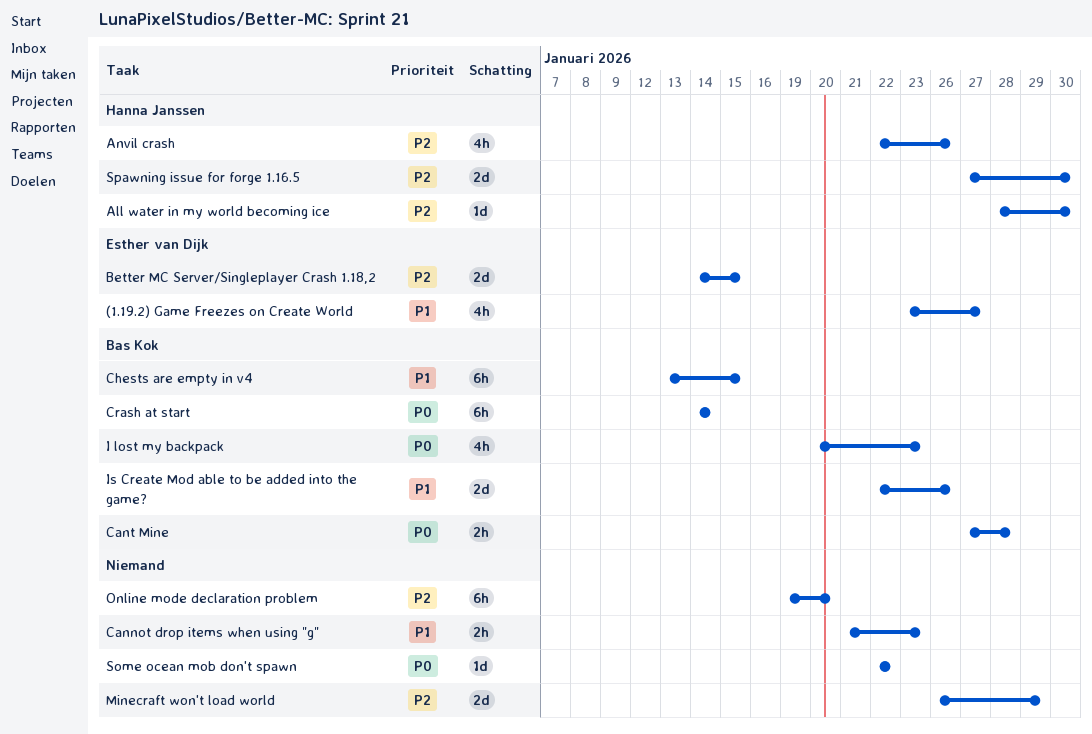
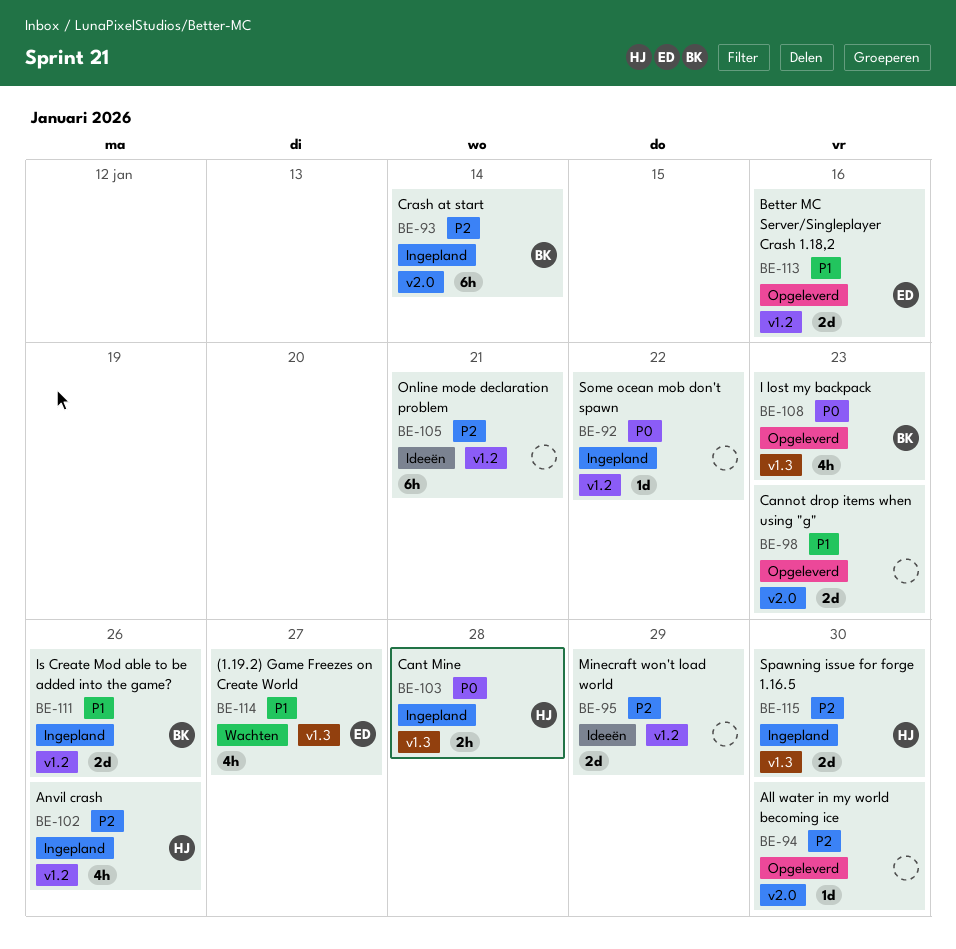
All water in my world becoming ice, owner: Hanna Janssen -> none
Better MC Server/Singleplayer Crash 1.18,2, priority: P2 -> P1
Better MC Server/Singleplayer Crash 1.18,2, due: Jan 15 -> Jan 16
Cannot drop items when using "g", estimate: 2h -> 2d
Cant Mine, owner: Bas Kok -> Hanna Janssen
Chests are empty in v4: present -> none
Crash at start, priority: P0 -> P2
Online mode declaration problem, due: Jan 20 -> Jan 21

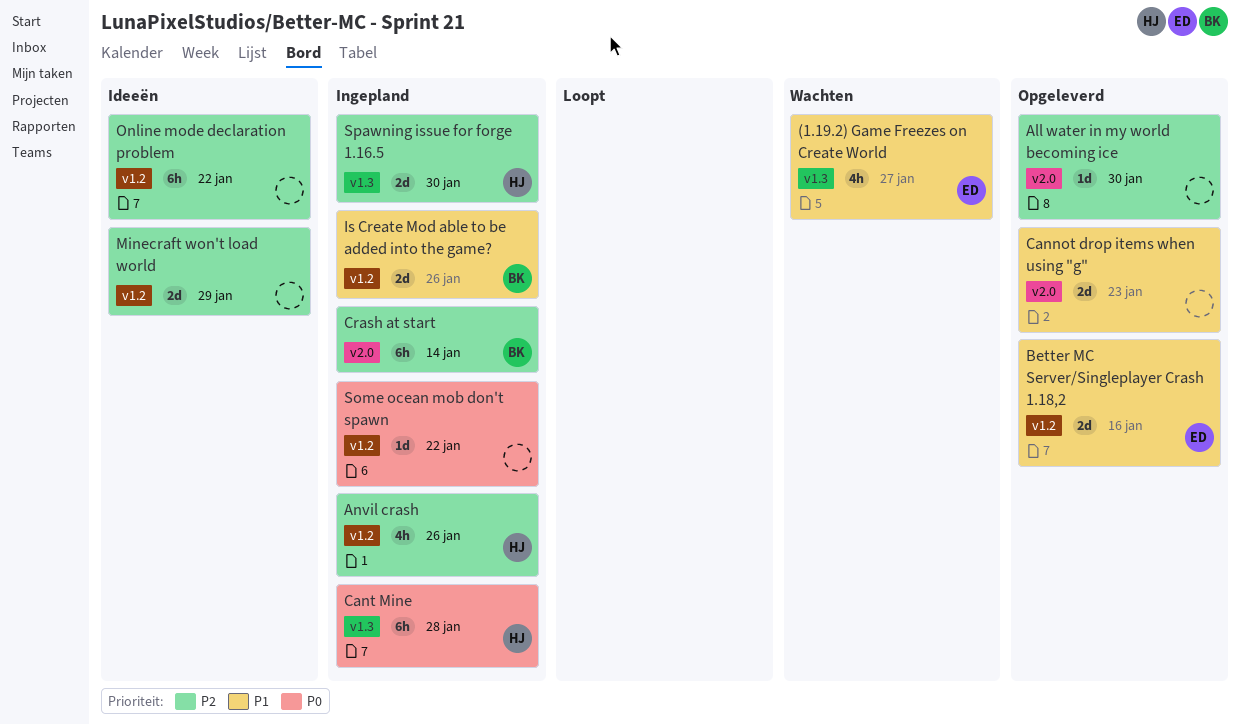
Cant Mine, estimate: 2h -> 6h
I lost my backpack: present -> none
Online mode declaration problem, due: Jan 21 -> Jan 22

